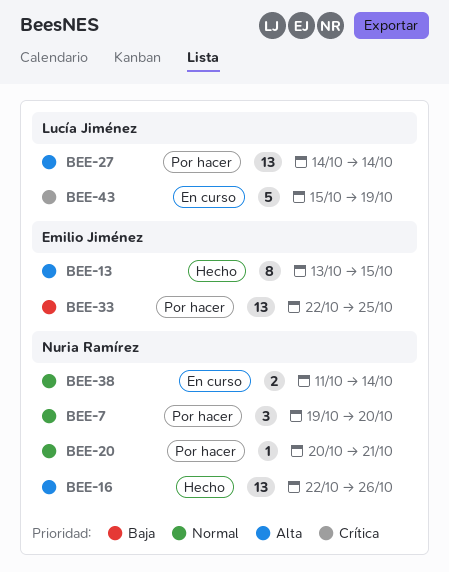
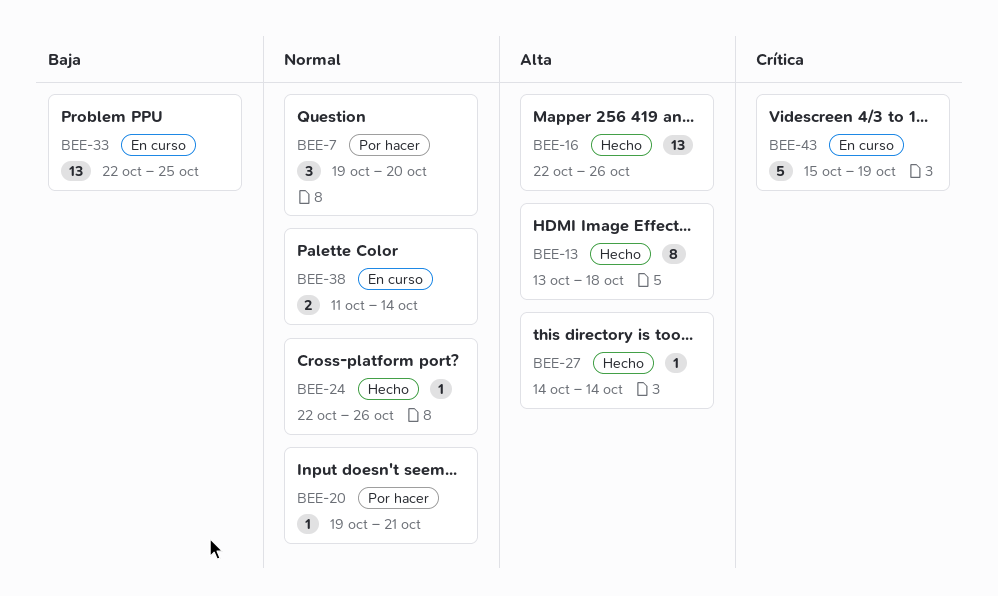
BEE-13, due: Oct 15 -> Oct 18
BEE-20, start: Oct 20 -> Oct 19
BEE-24: none -> present
BEE-27, status: Por hacer -> Hecho
BEE-27, estimate: 13 -> 1
BEE-33, status: Por hacer -> En curso

